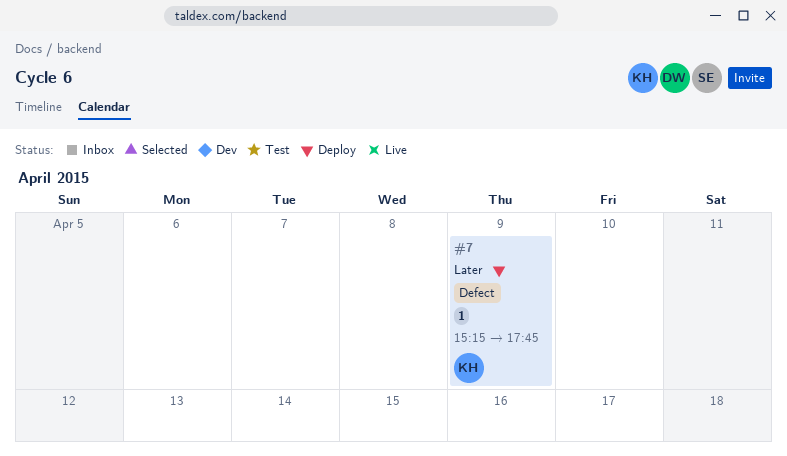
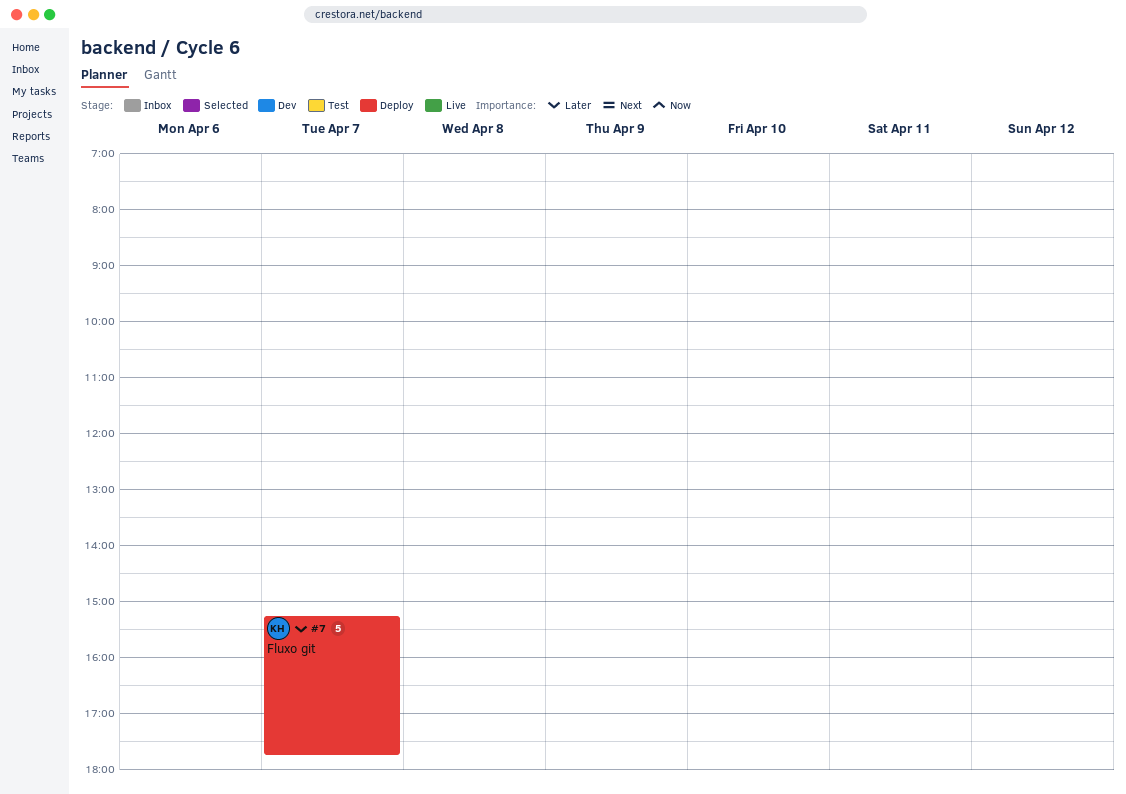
#7, estimate: 1 -> 5
#7, day: Apr 9 -> Apr 7

